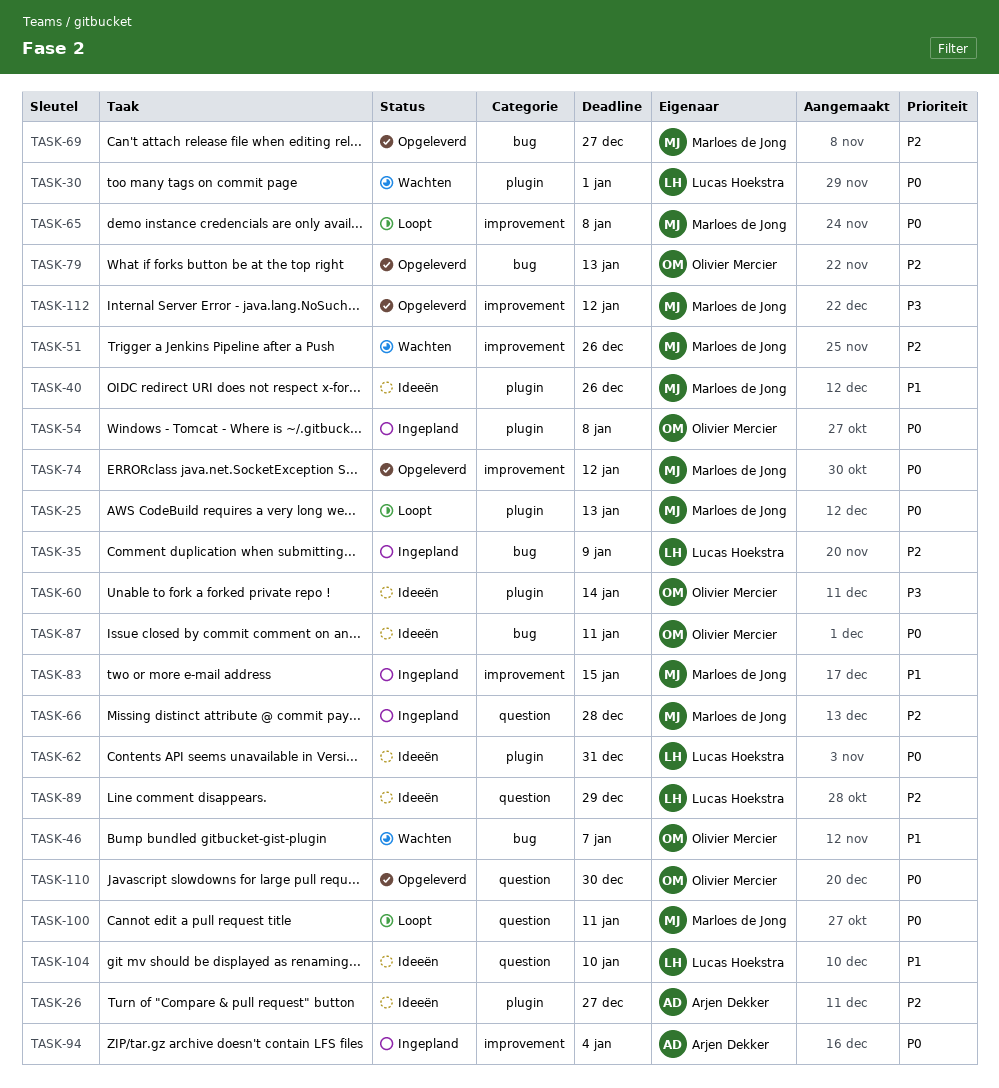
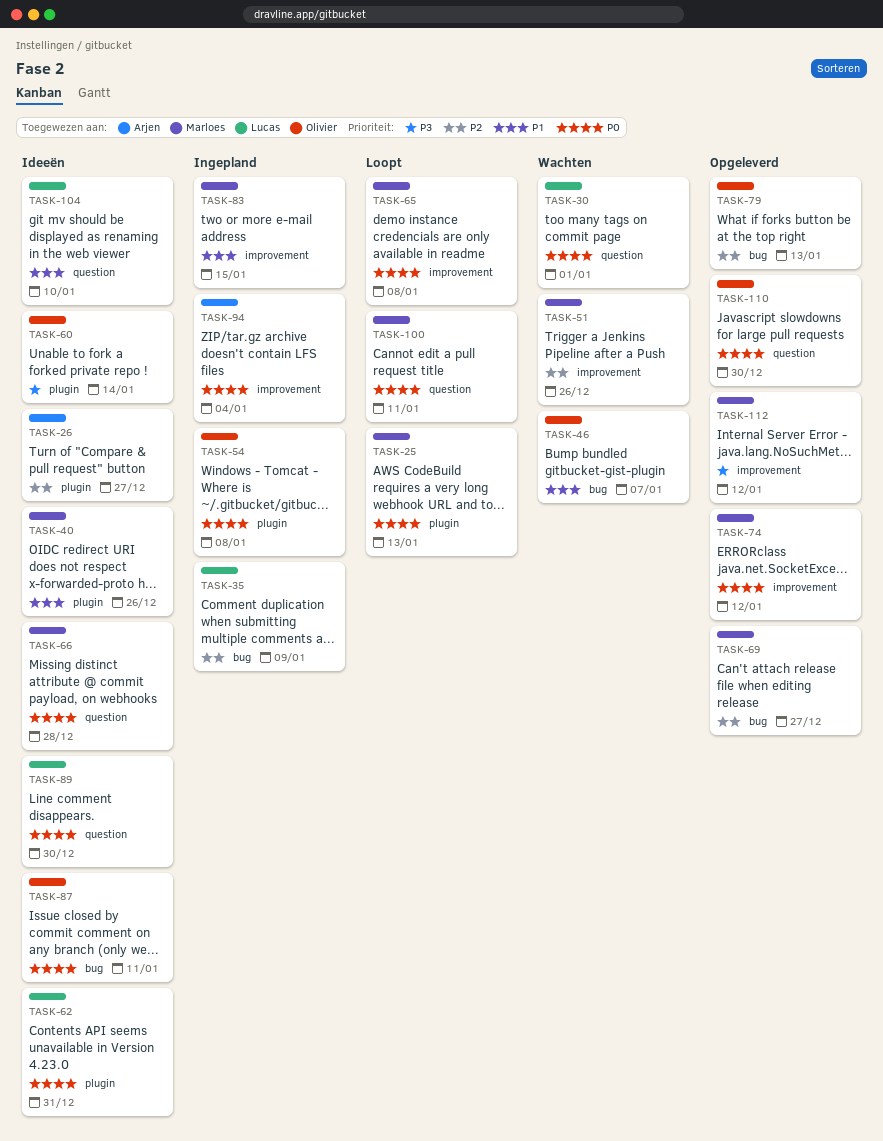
TASK-30, label: plugin -> question
TASK-66, status: Ingepland -> Ideeën
TASK-66, priority: P2 -> P0
TASK-89, priority: P2 -> P0
TASK-89, due: Dec 29 -> Dec 30

